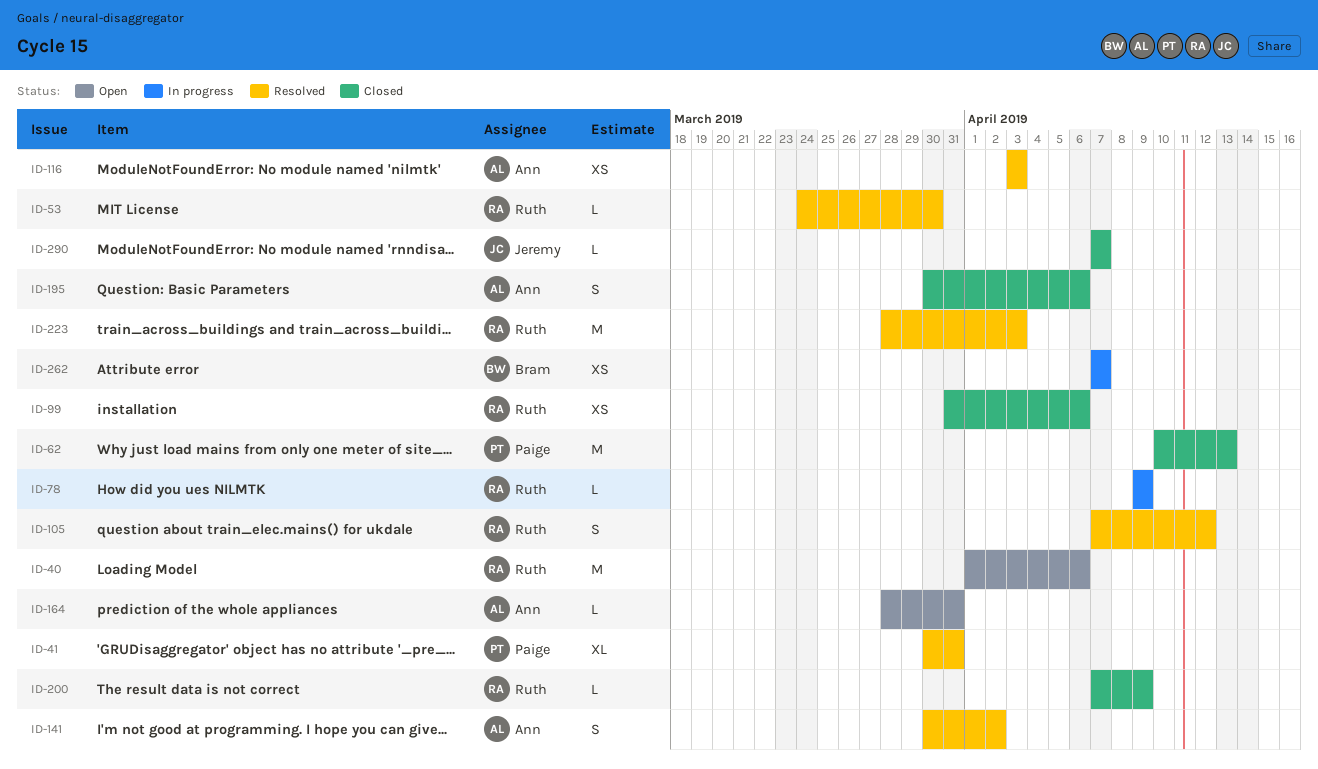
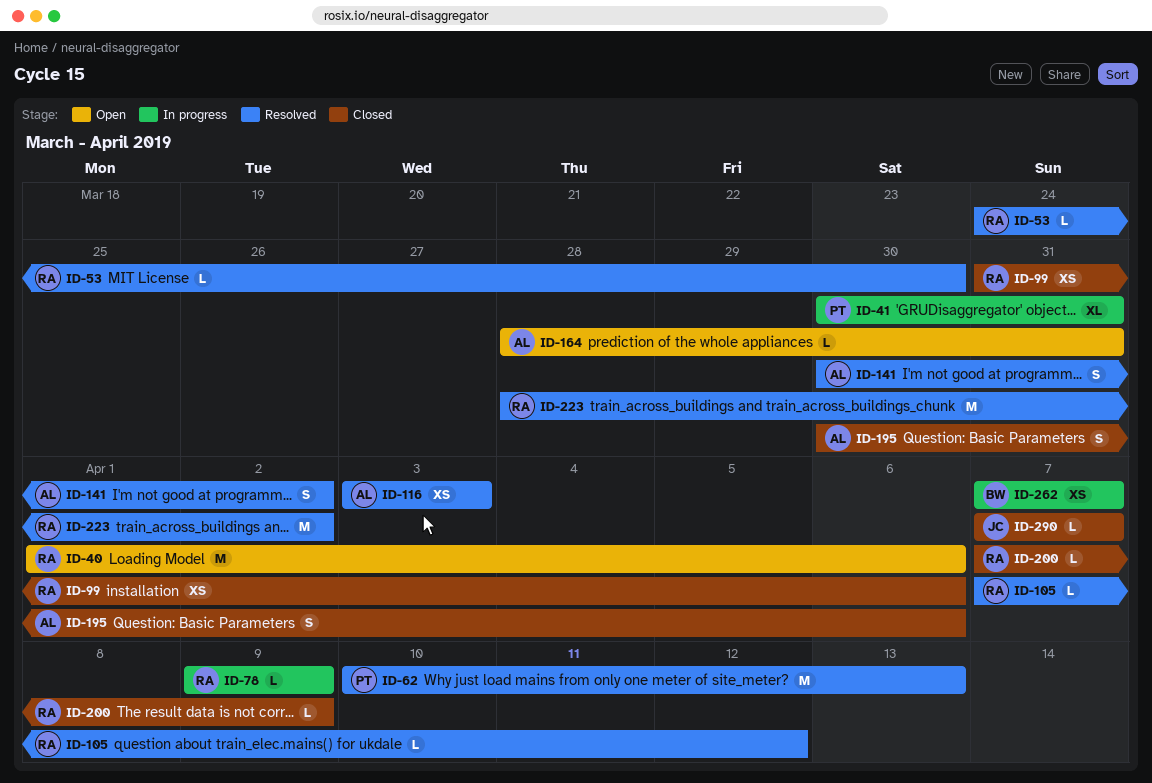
ID-41, status: Resolved -> In progress
ID-62, status: Closed -> Resolved
ID-105, estimate: S -> L
ID-223, due: Apr 3 -> Apr 2

